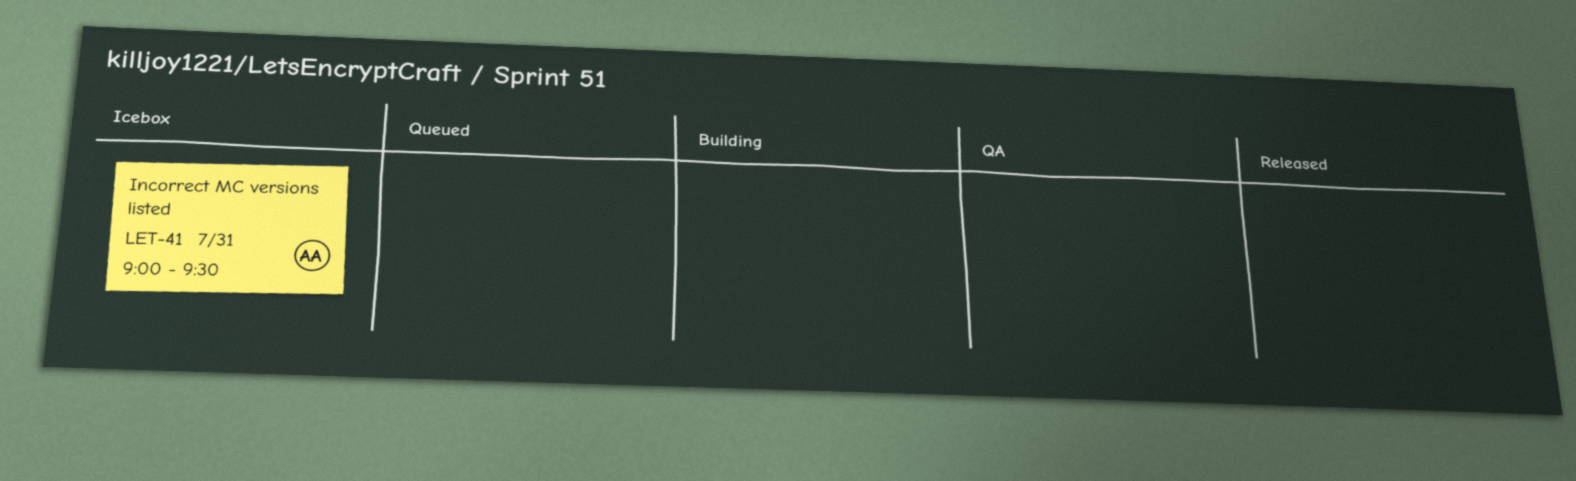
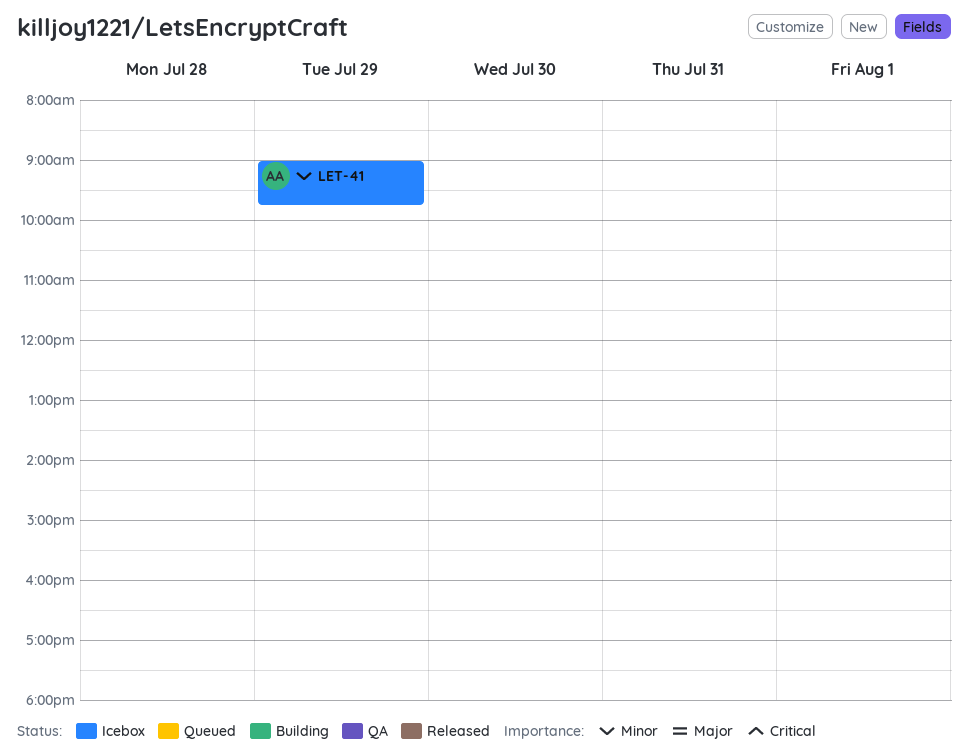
LET-41, day: Jul 31 -> Jul 29
LET-41, ends: 09:30 -> 09:45

